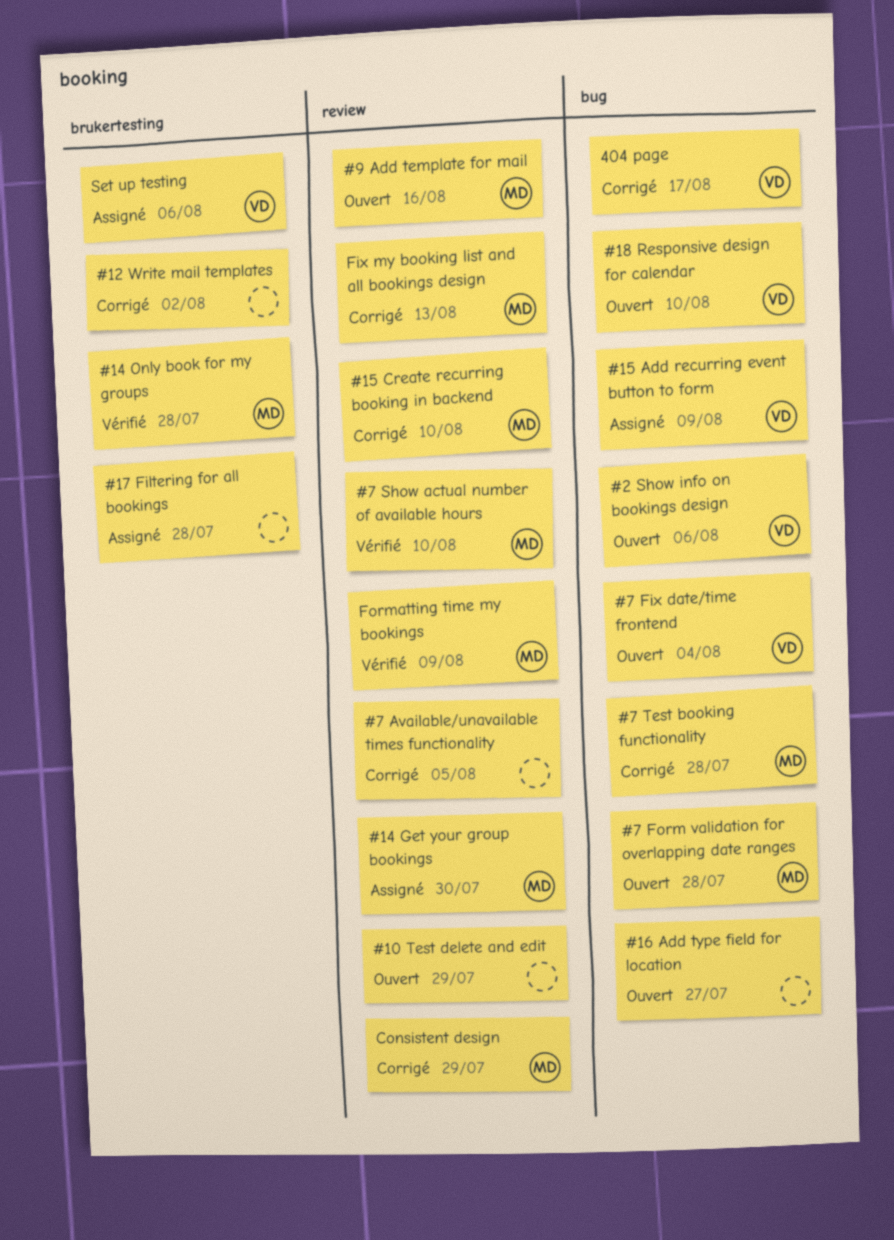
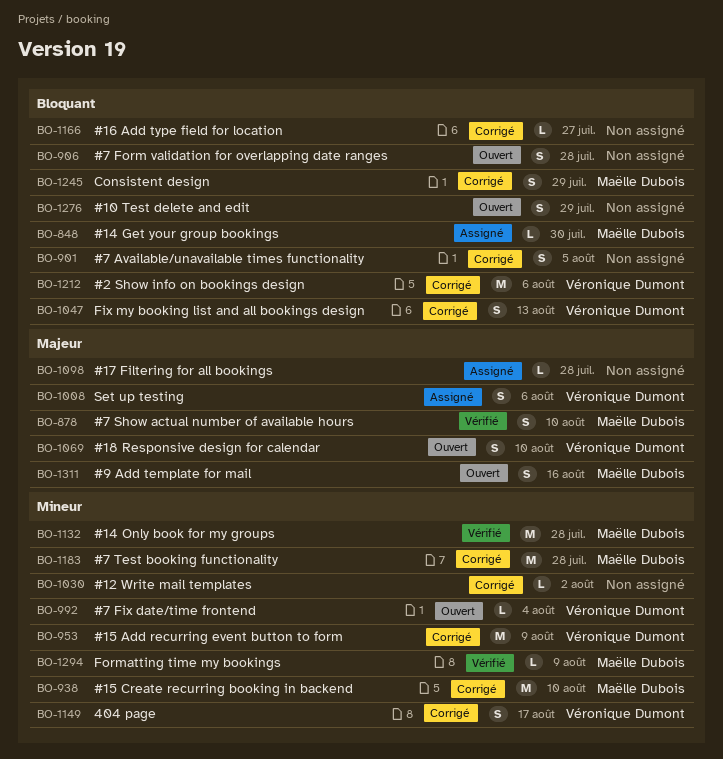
#15 Add recurring event button to form, status: Assigné -> Corrigé
#16 Add type field for location, status: Ouvert -> Corrigé
#2 Show info on bookings design, status: Ouvert -> Corrigé
#7 Form validation for overlapping date ranges, owner: Maëlle Dubois -> none
Fix my booking list and all bookings design, owner: Maëlle Dubois -> Véronique Dumont

